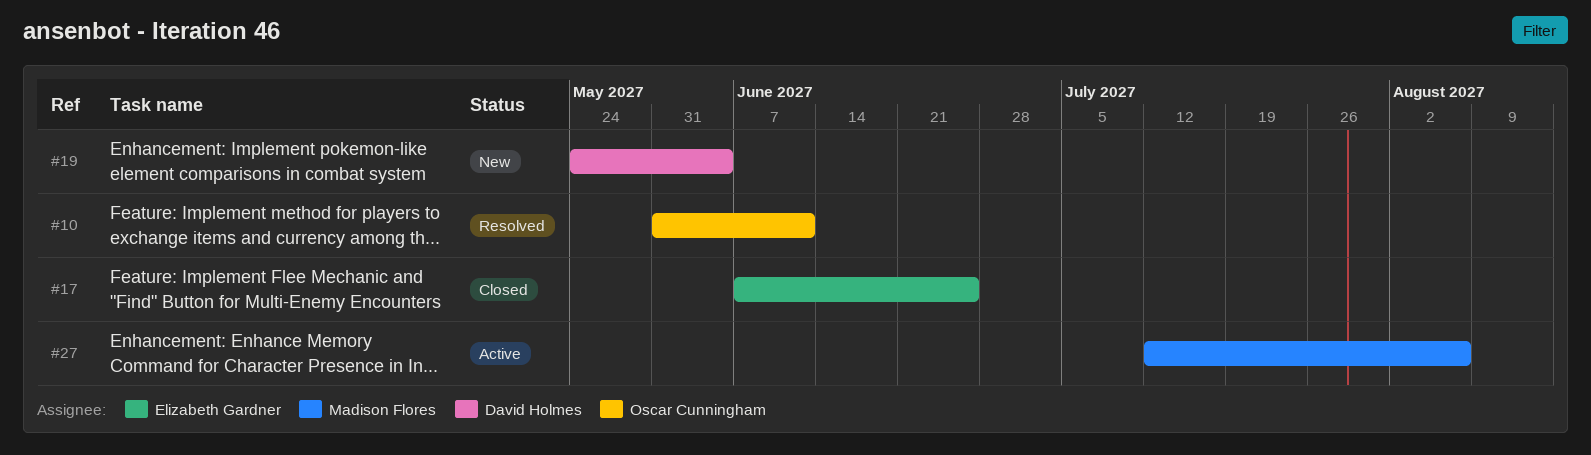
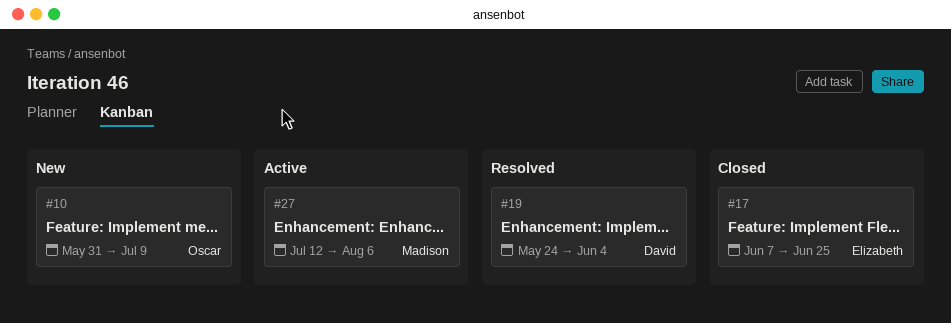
#10, status: Resolved -> New
#10, due: Jun 11 -> Jul 9
#19, status: New -> Resolved

